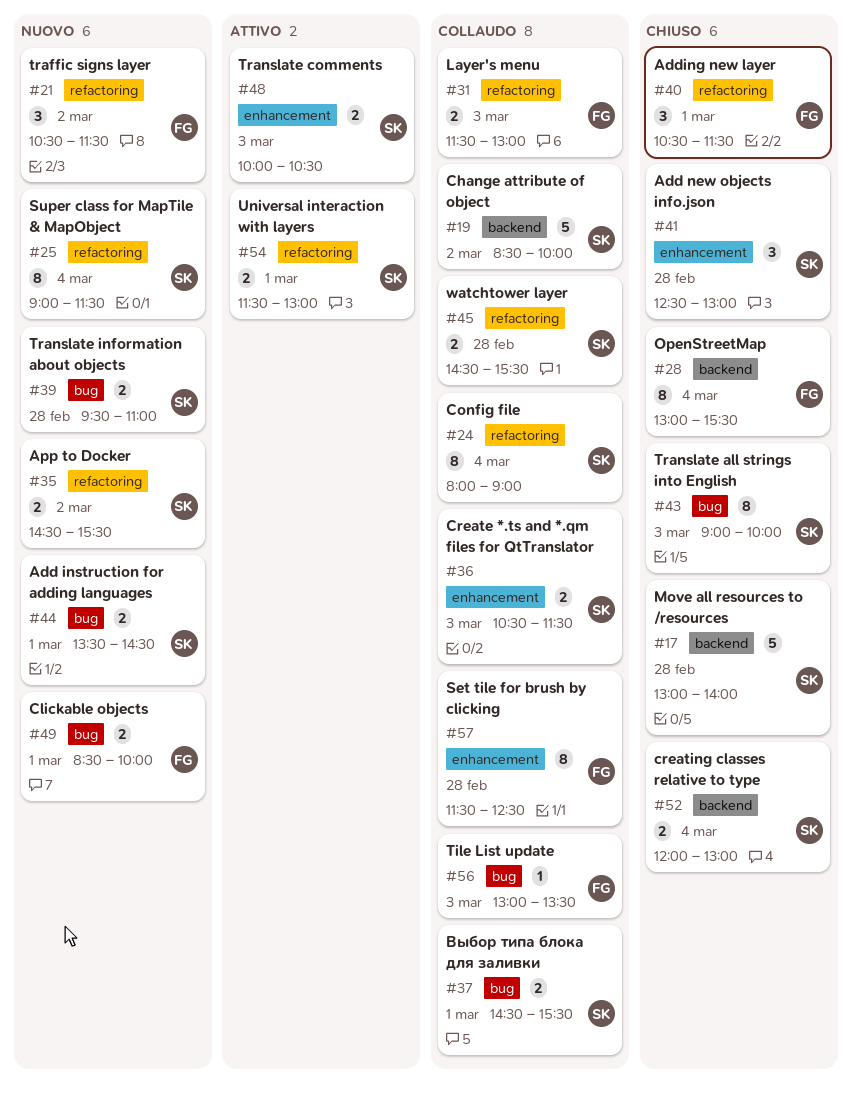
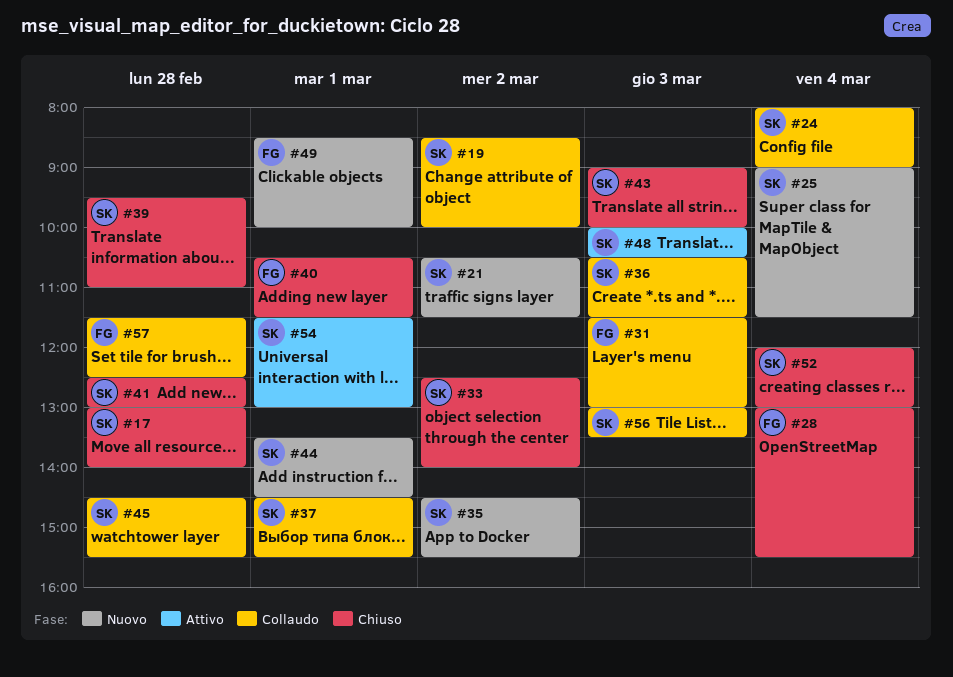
#21, owner: FG -> SK
#33: none -> present
#39, status: Nuovo -> Chiuso
#56, owner: FG -> SK

